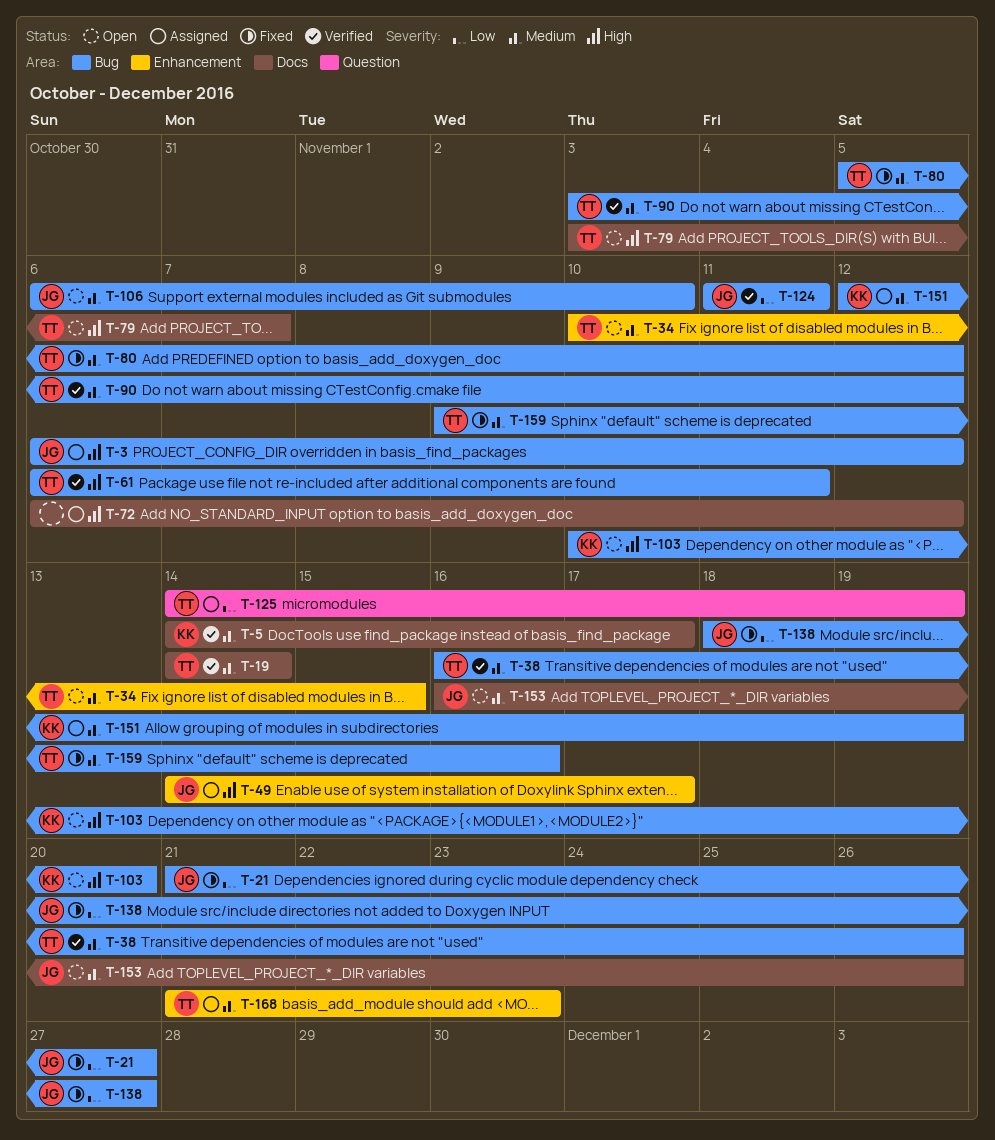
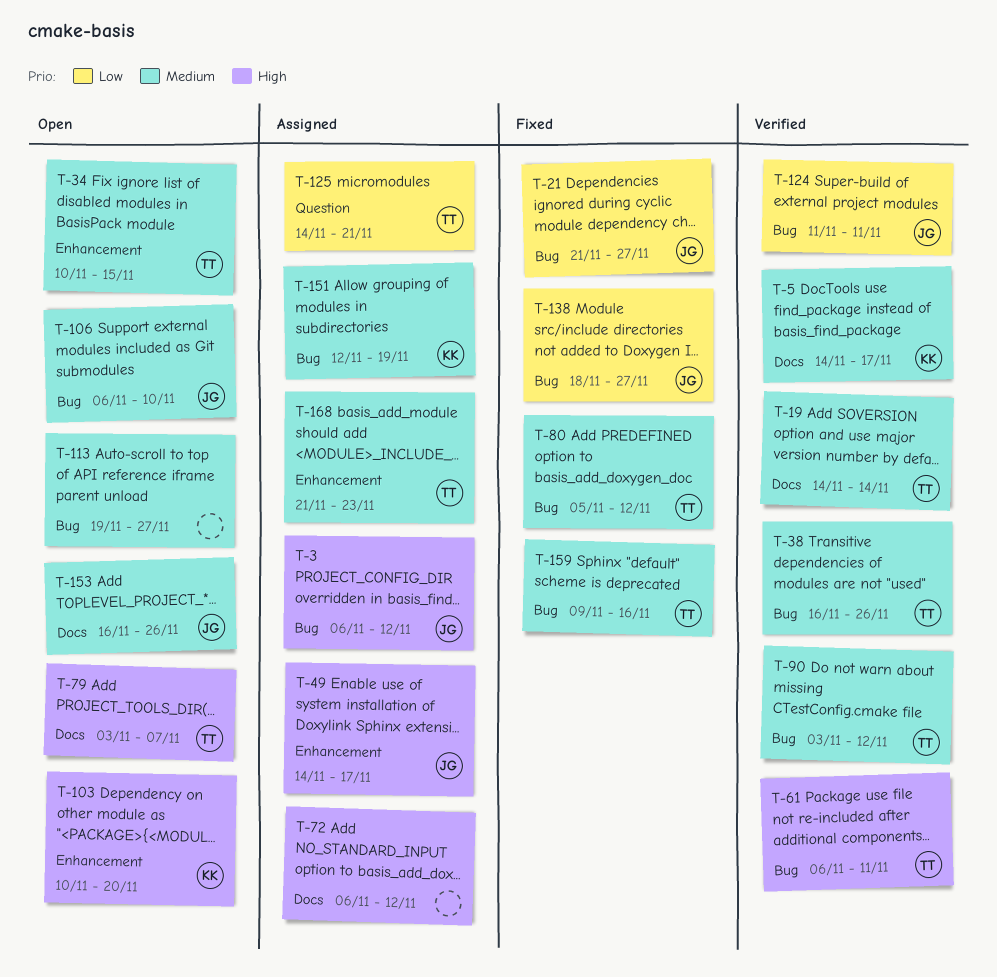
T-103, label: Bug -> Enhancement
T-113: none -> present
T-125, due: Nov 19 -> Nov 21

